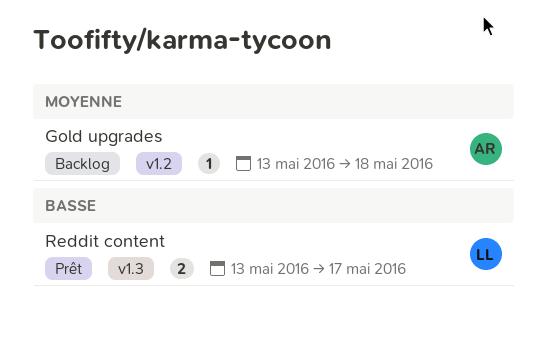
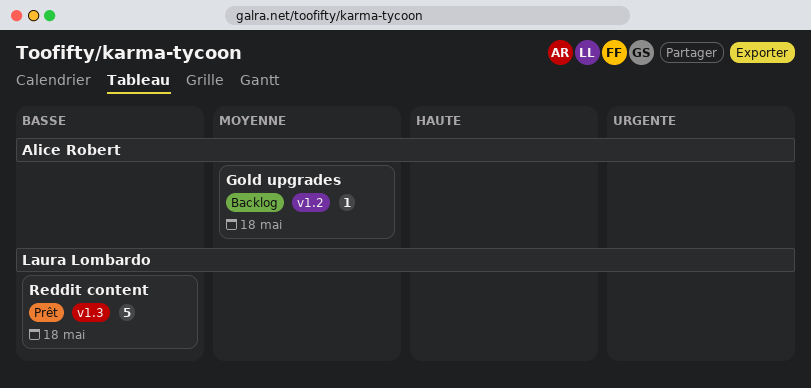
Reddit content, estimate: 2 -> 5
Reddit content, due: May 17 -> May 18

